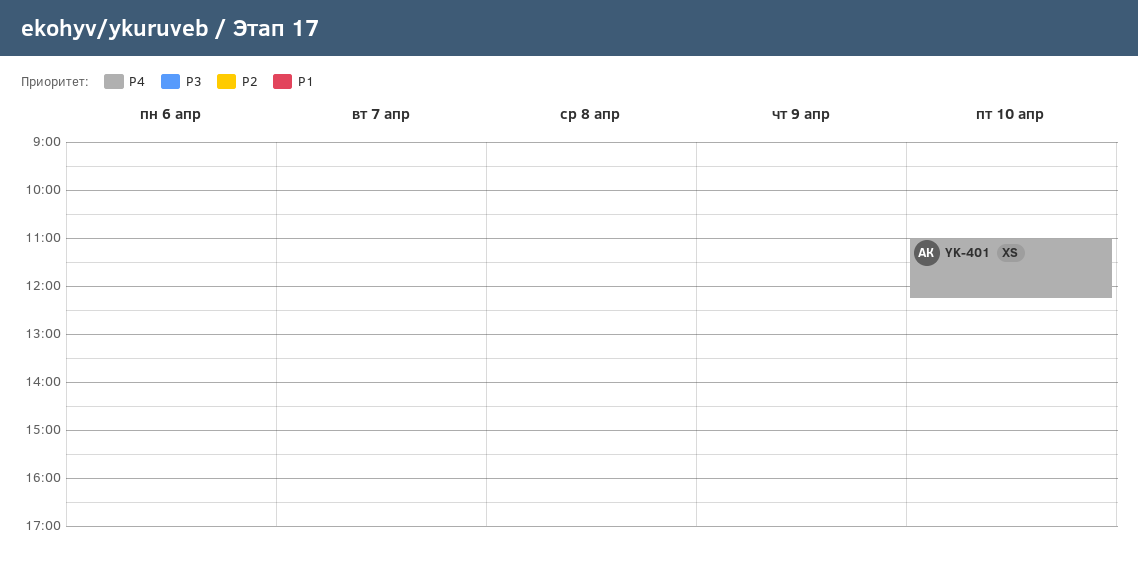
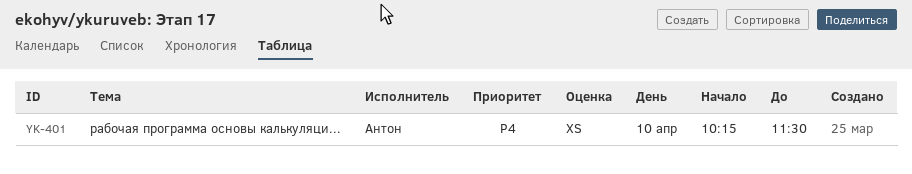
YK-401, begins: 11:00 -> 10:15
YK-401, ends: 12:15 -> 11:30

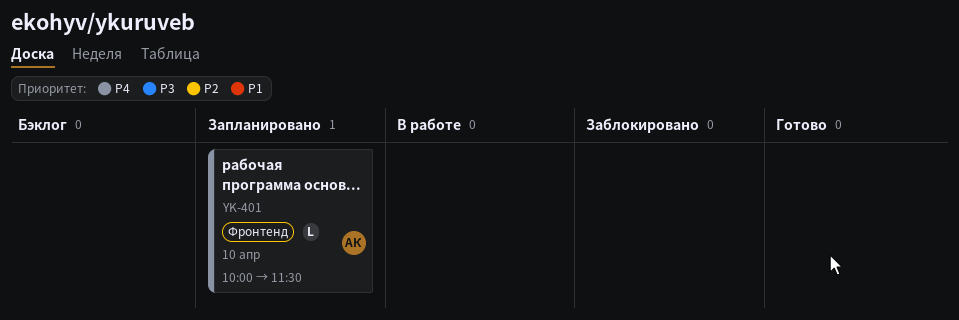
YK-401, estimate: XS -> L
YK-401, begins: 10:15 -> 10:00

